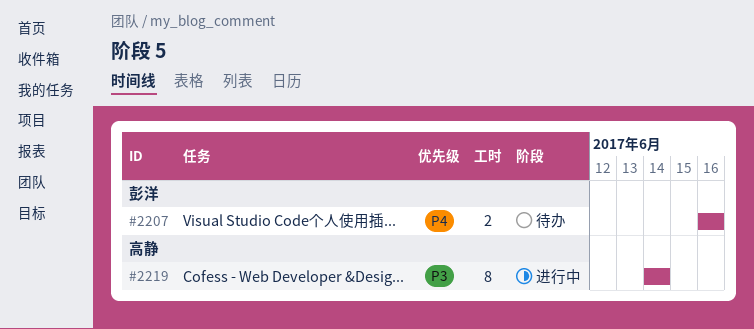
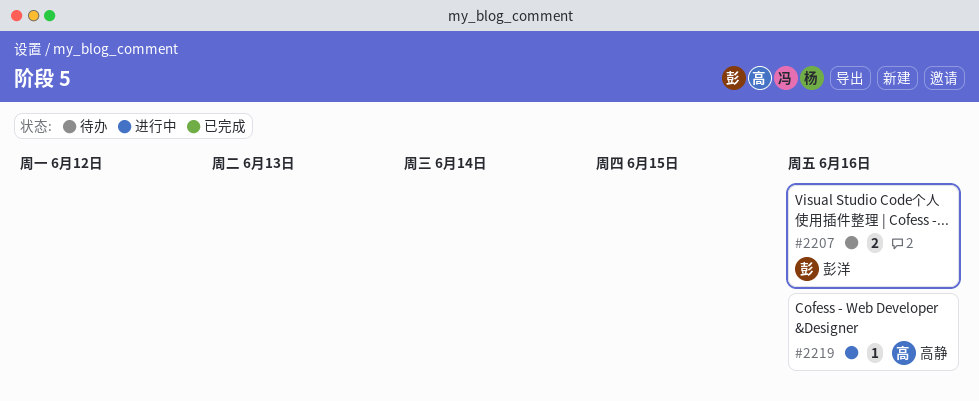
#2219, estimate: 8 -> 1
#2219, due: Jun 14 -> Jun 16

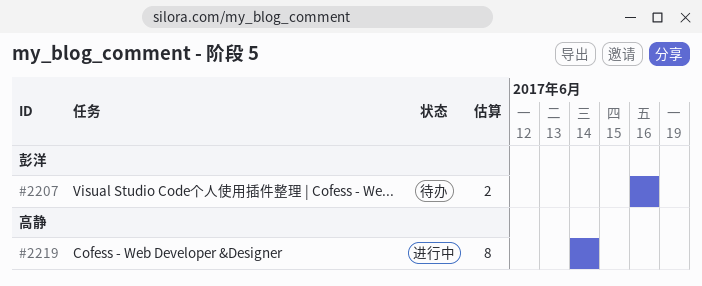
#2219, estimate: 1 -> 8
#2219, due: Jun 16 -> Jun 14

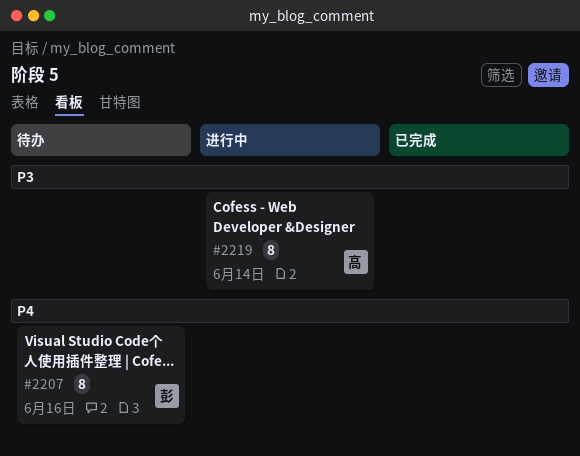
#2207, estimate: 2 -> 8

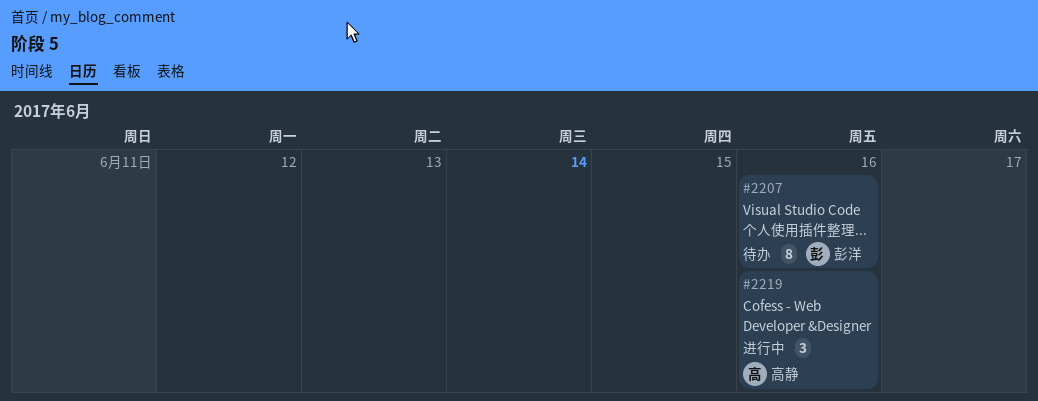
#2219, estimate: 8 -> 3
#2219, due: Jun 14 -> Jun 16

